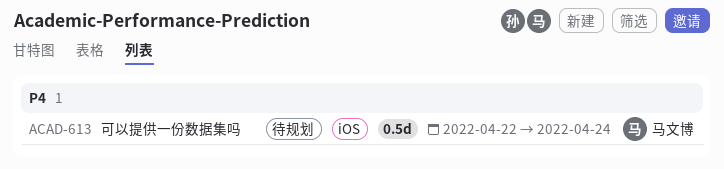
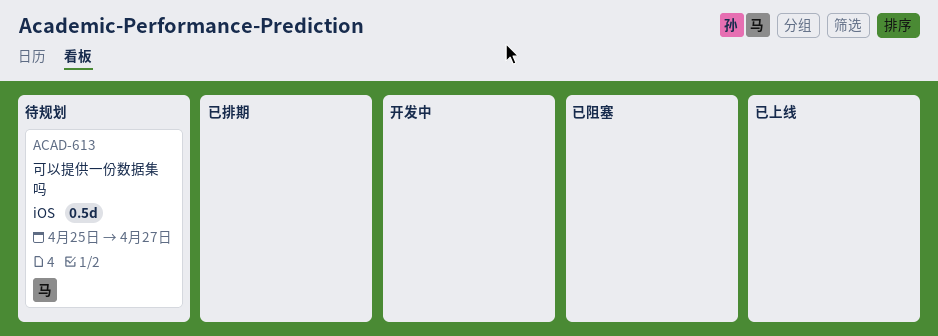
ACAD-613, start: Apr 22 -> Apr 25
ACAD-613, due: Apr 24 -> Apr 27

